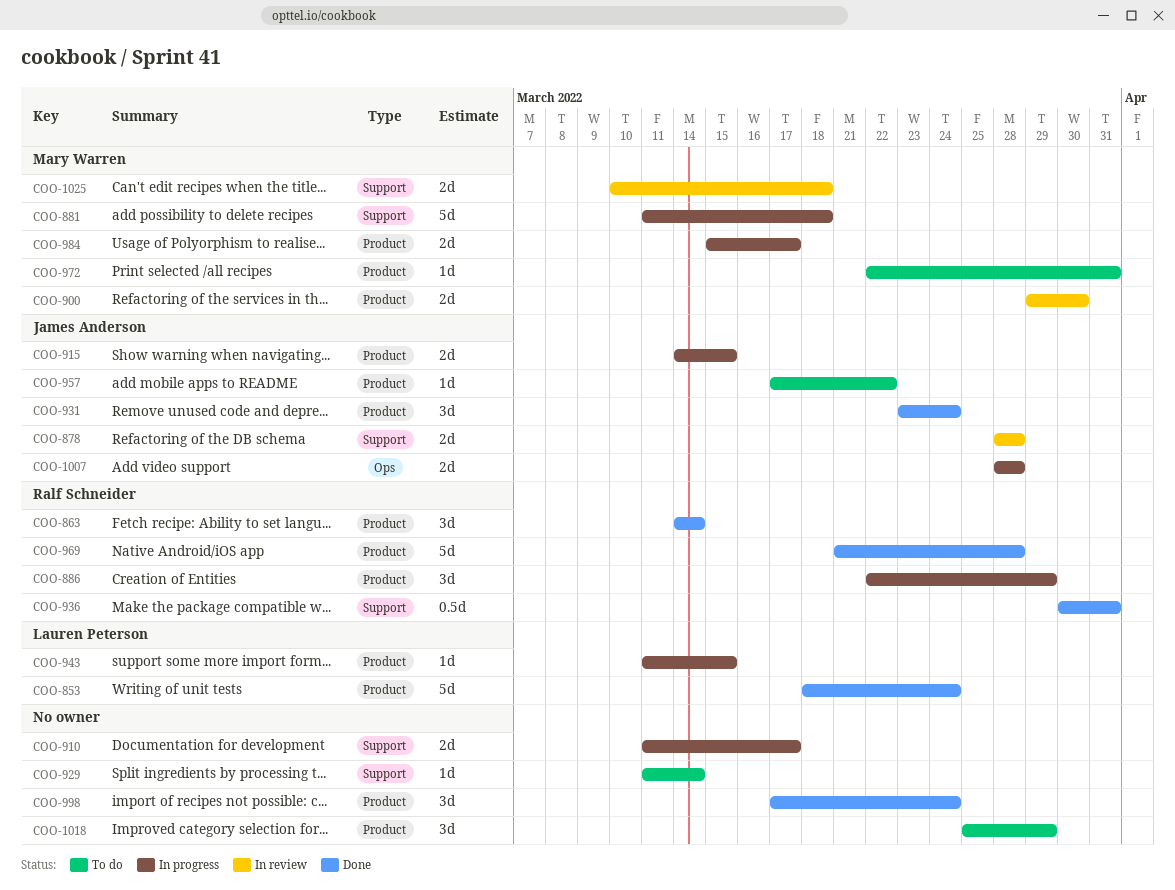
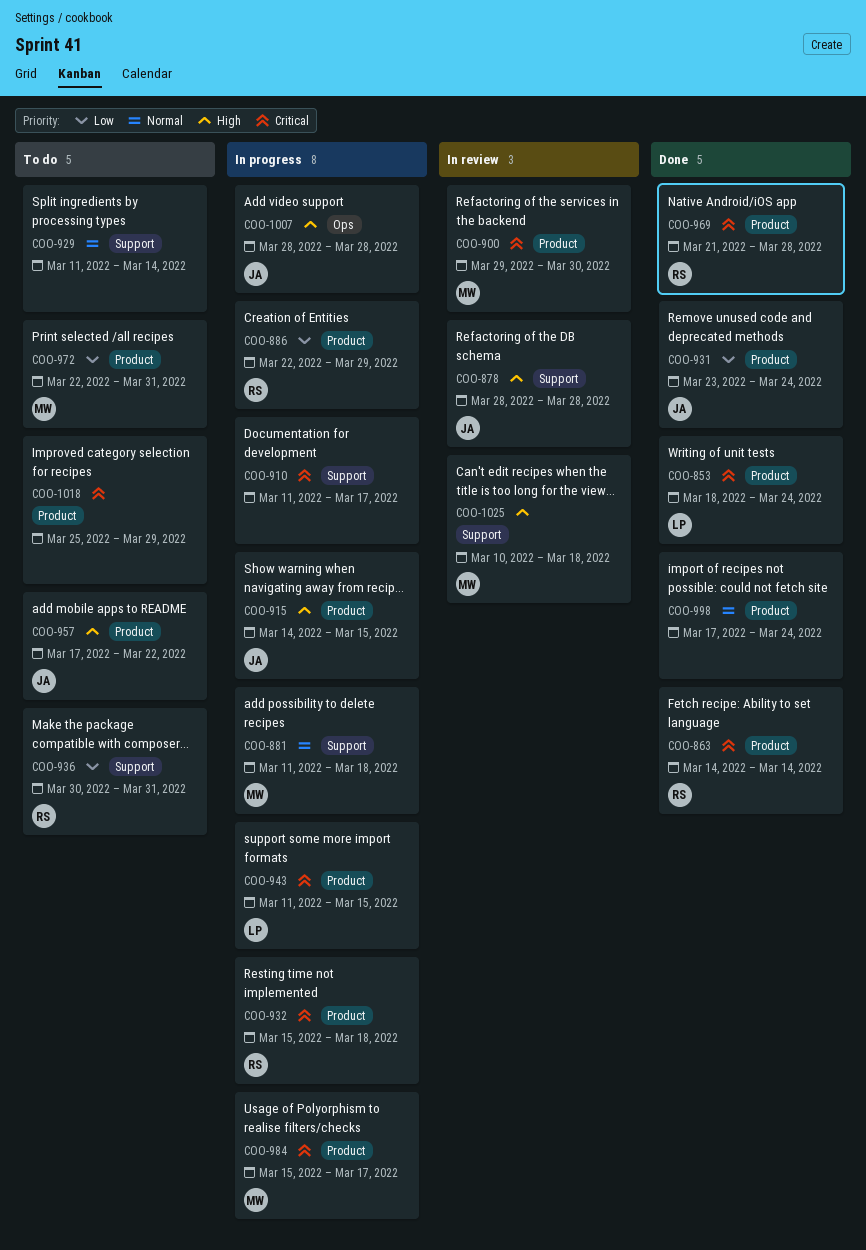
COO-932: none -> present
COO-936, status: Done -> To do

